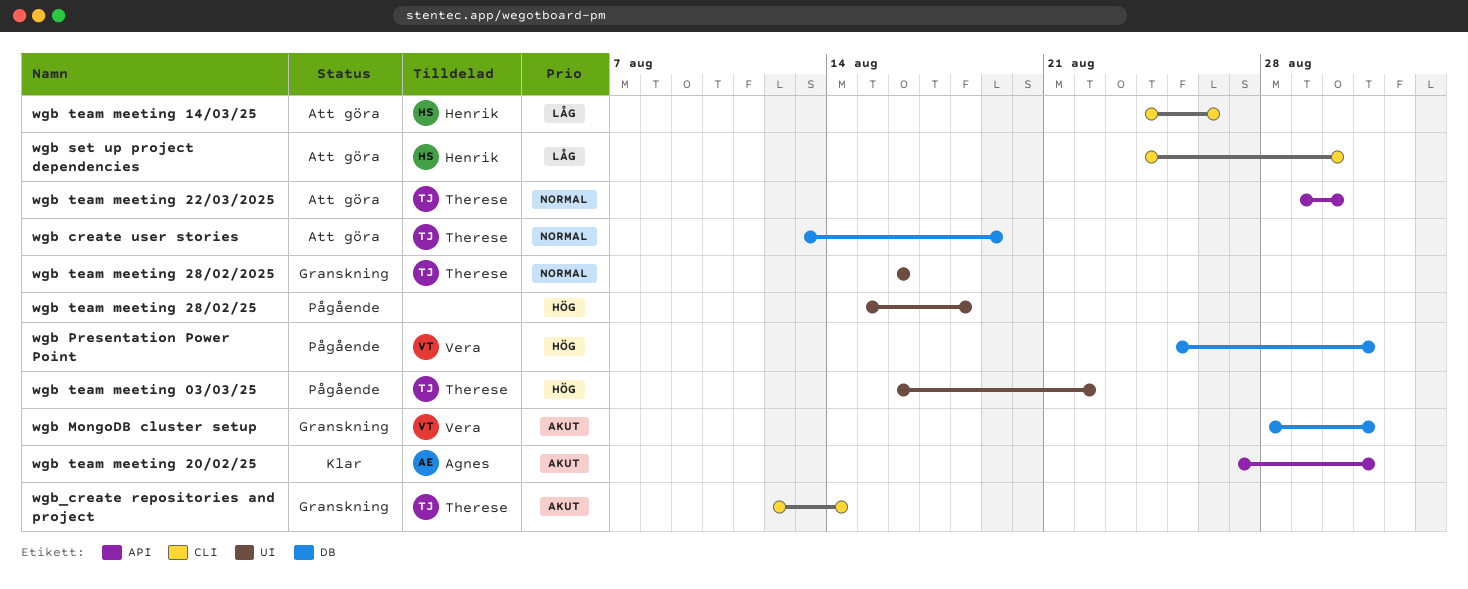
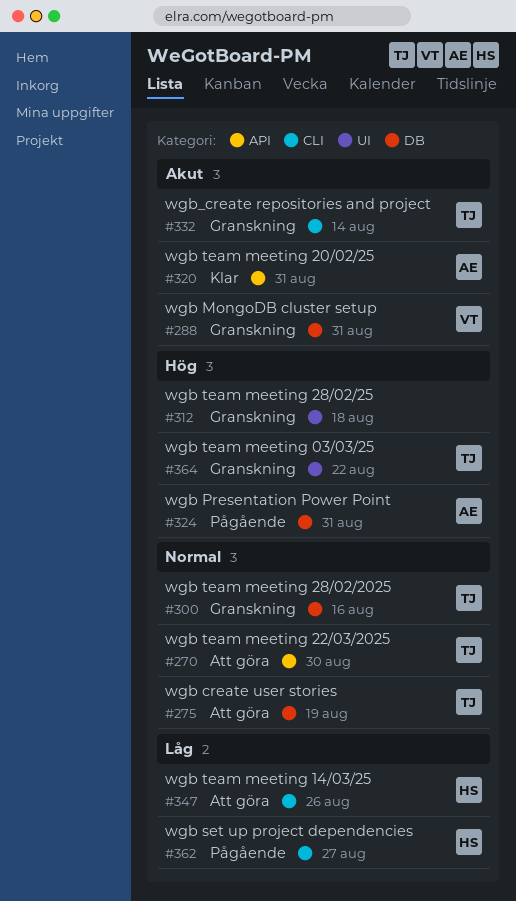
wgb Presentation Power Point, owner: Vera -> Agnes
wgb set up project dependencies, status: Att göra -> Pågående
wgb set up project dependencies, due: Aug 30 -> Aug 27
wgb team meeting 03/03/25, status: Pågående -> Granskning
wgb team meeting 28/02/2025, label: UI -> DB
wgb team meeting 28/02/25, status: Pågående -> Granskning

